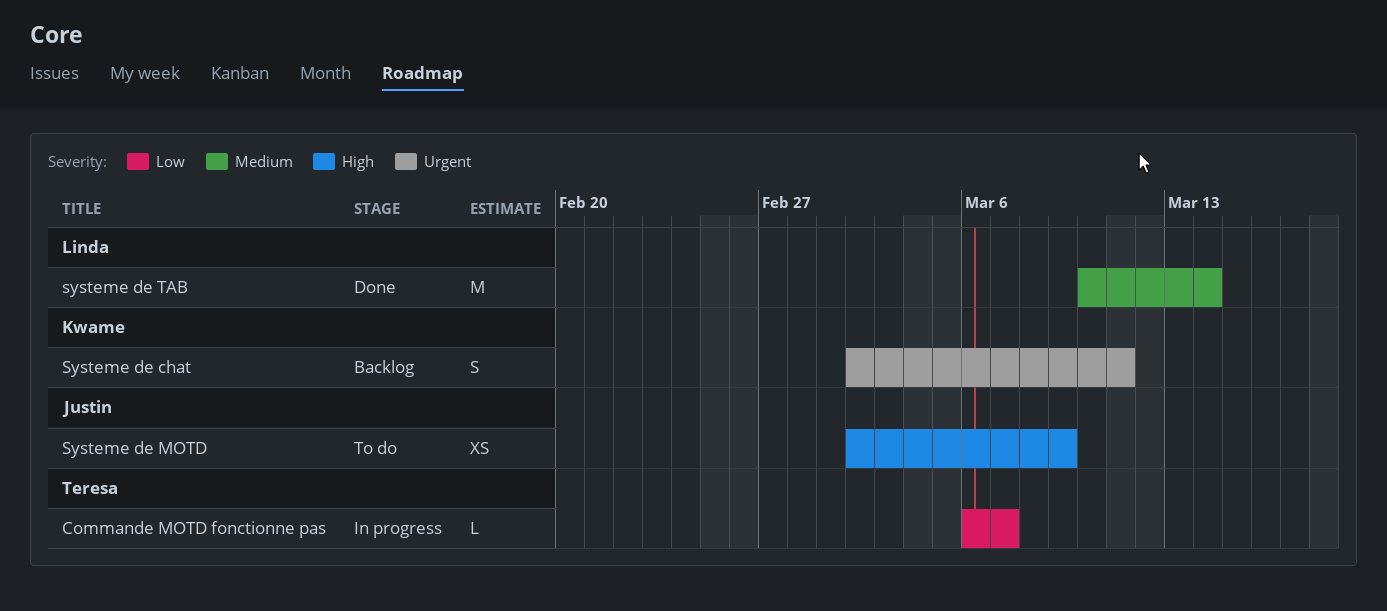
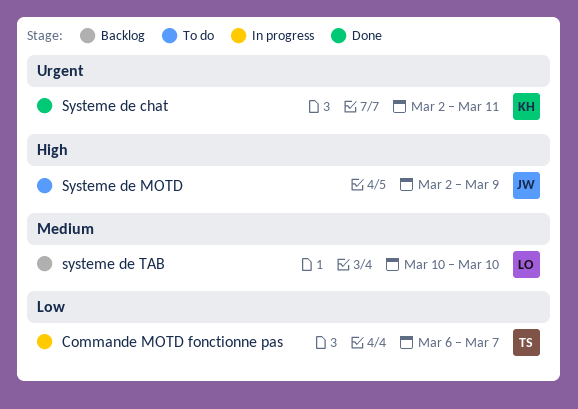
Systeme de chat, status: Backlog -> Done
systeme de TAB, status: Done -> Backlog
systeme de TAB, due: Mar 14 -> Mar 10

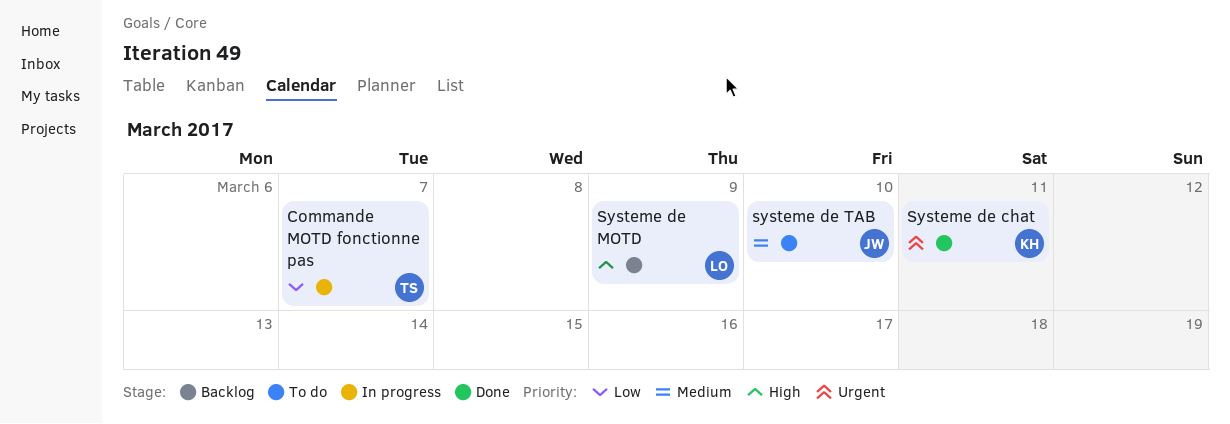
Systeme de MOTD, status: To do -> Backlog
Systeme de MOTD, owner: JW -> LO
systeme de TAB, status: Backlog -> To do
systeme de TAB, owner: LO -> JW

